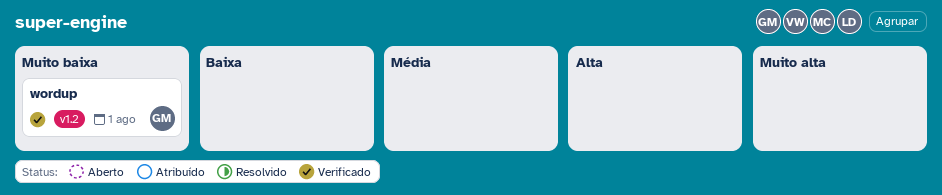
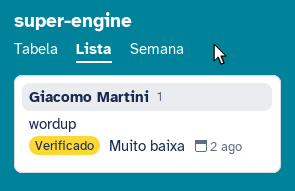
wordup, due: Aug 1 -> Aug 2

